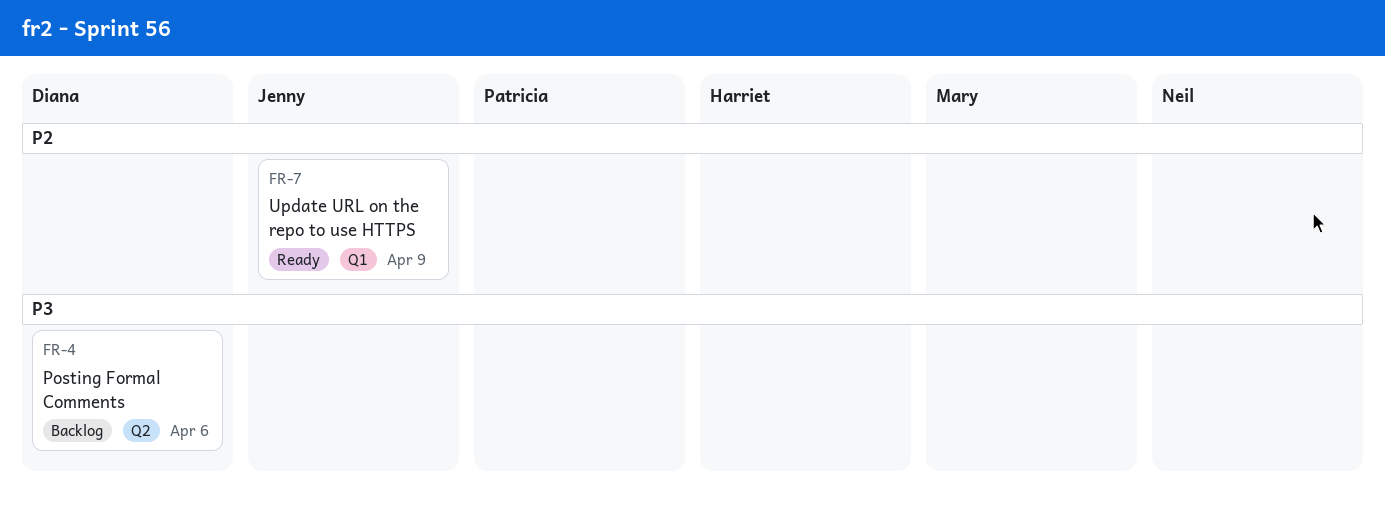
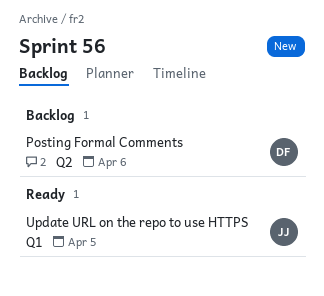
Update URL on the repo to use HTTPS, due: Apr 9 -> Apr 5

